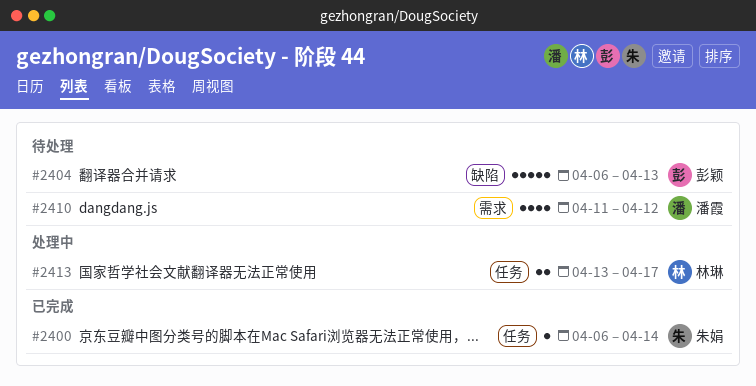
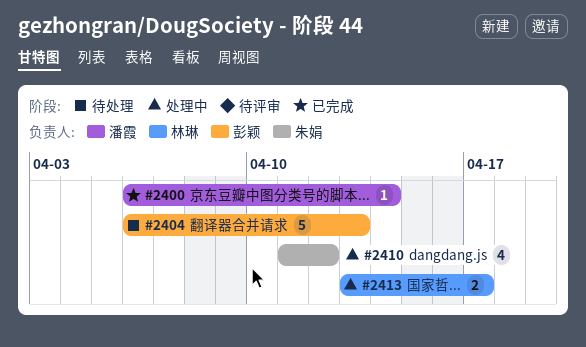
#2400, owner: 朱娟 -> 潘霞
#2410, status: 待处理 -> 处理中
#2410, owner: 潘霞 -> 朱娟

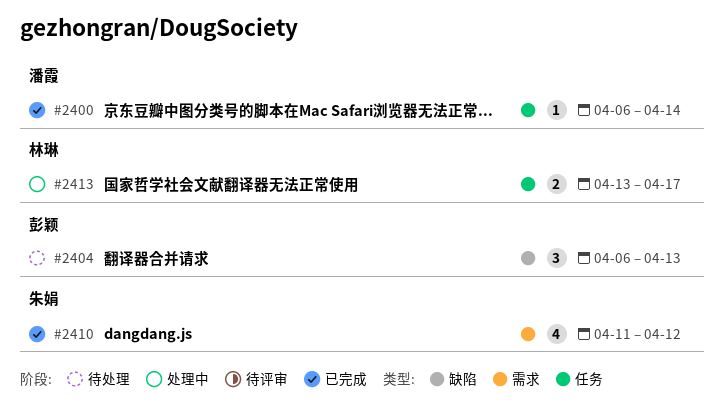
#2404, estimate: 5 -> 3
#2410, status: 处理中 -> 已完成

